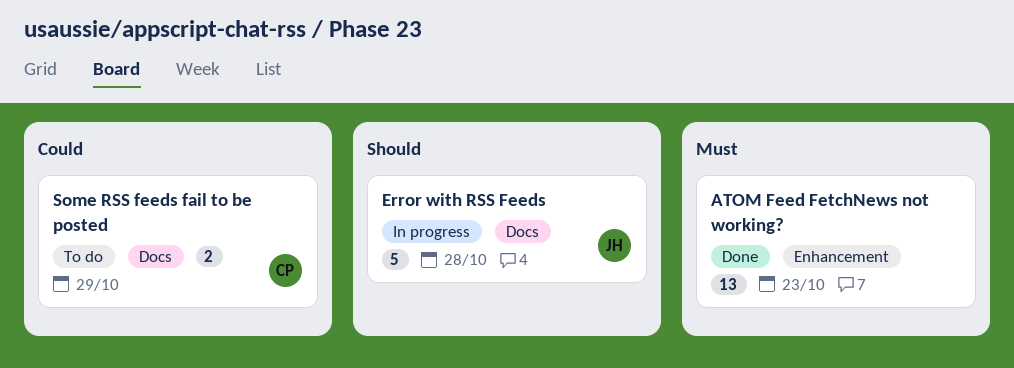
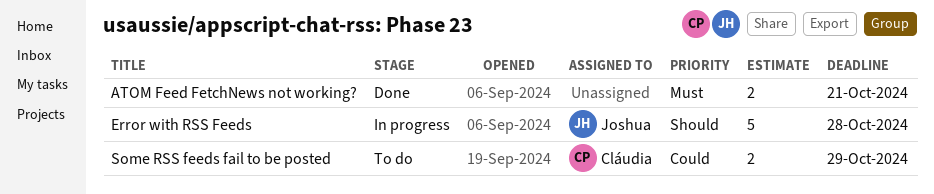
ATOM Feed FetchNews not working?, estimate: 13 -> 2
ATOM Feed FetchNews not working?, due: Oct 23 -> Oct 21

